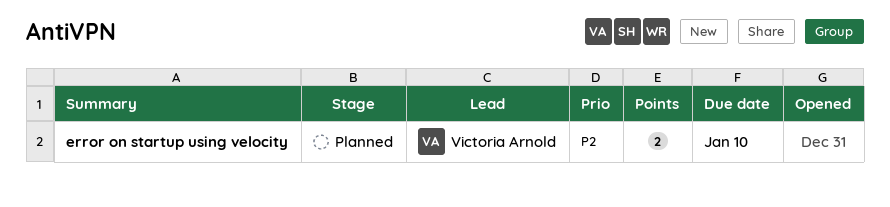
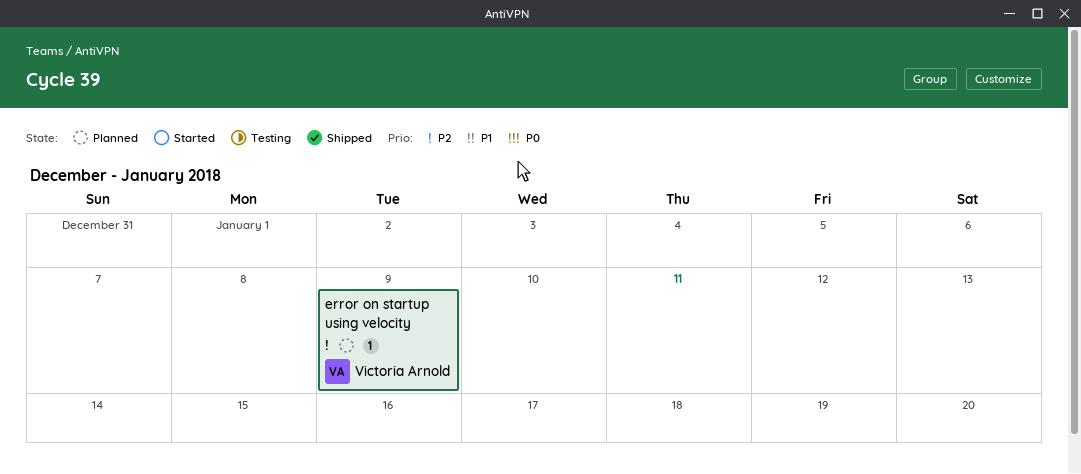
error on startup using velocity, estimate: 2 -> 1
error on startup using velocity, due: Jan 10 -> Jan 9

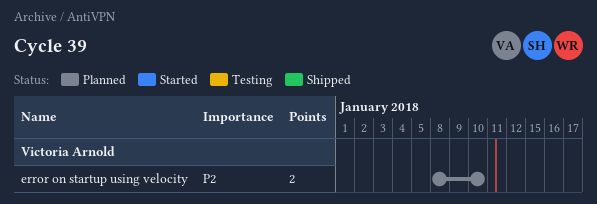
error on startup using velocity, estimate: 1 -> 2
error on startup using velocity, due: Jan 9 -> Jan 10

